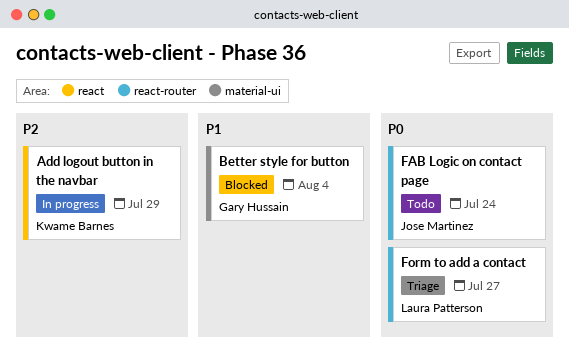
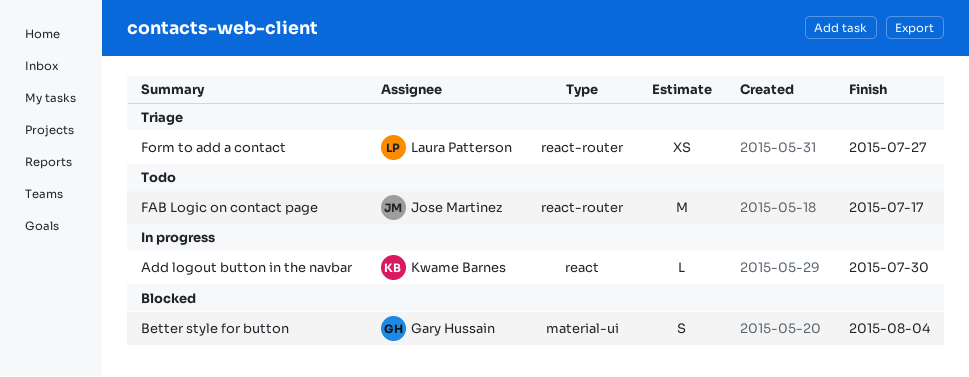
Add logout button in the navbar, due: Jul 29 -> Jul 30
FAB Logic on contact page, due: Jul 24 -> Jul 17

